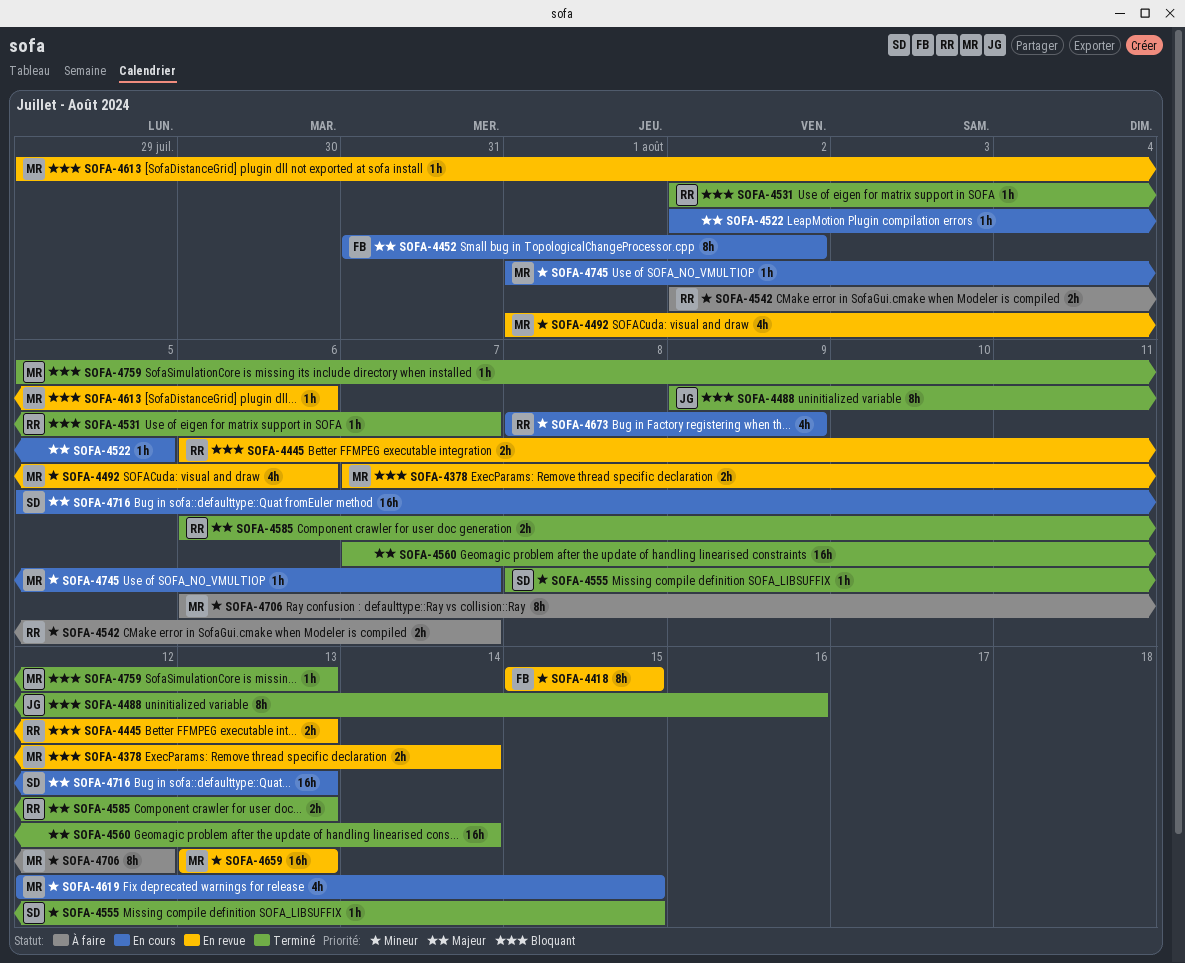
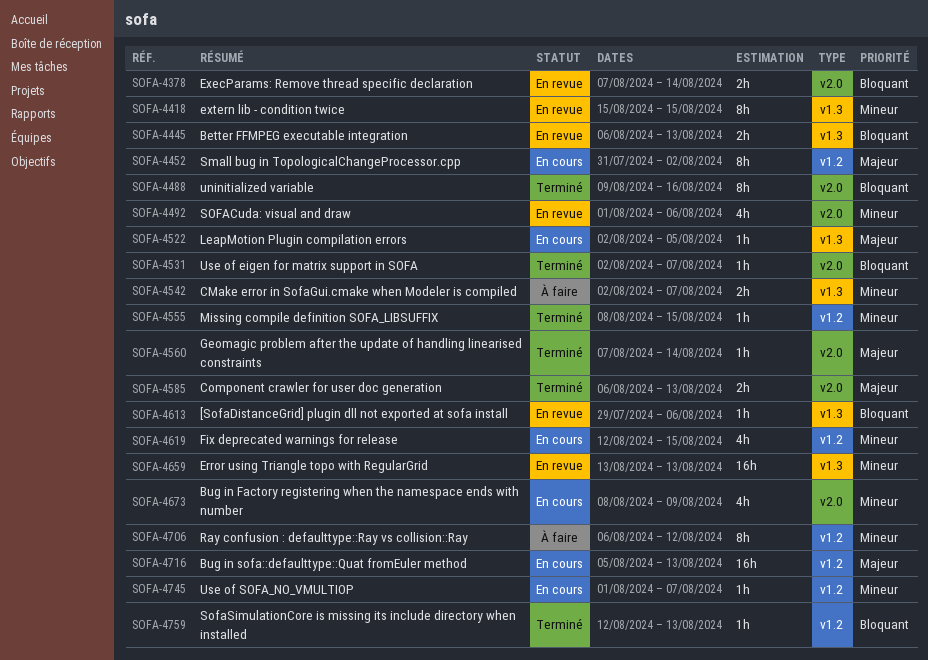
SOFA-4560, estimate: 16h -> 1h
SOFA-4759, start: Aug 5 -> Aug 12

